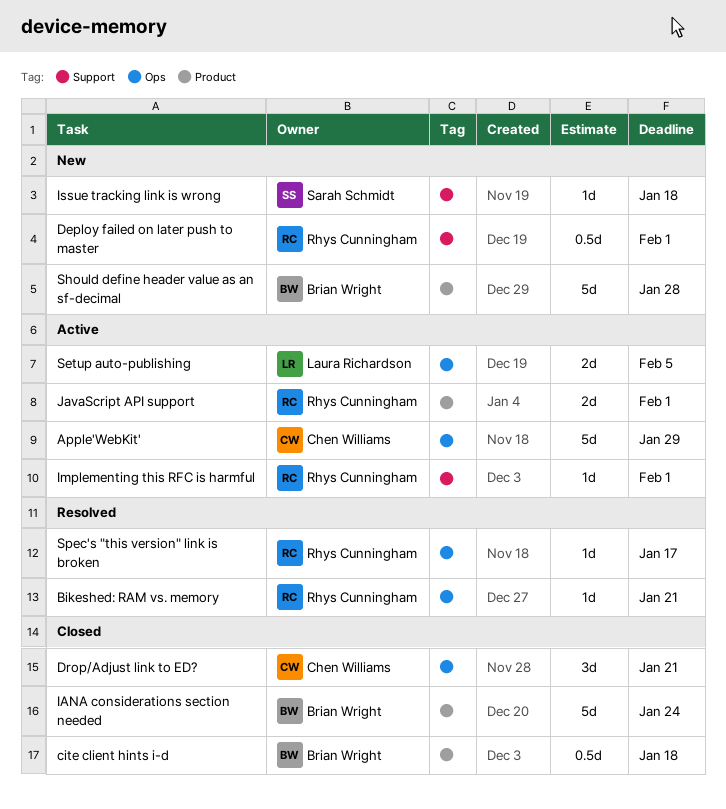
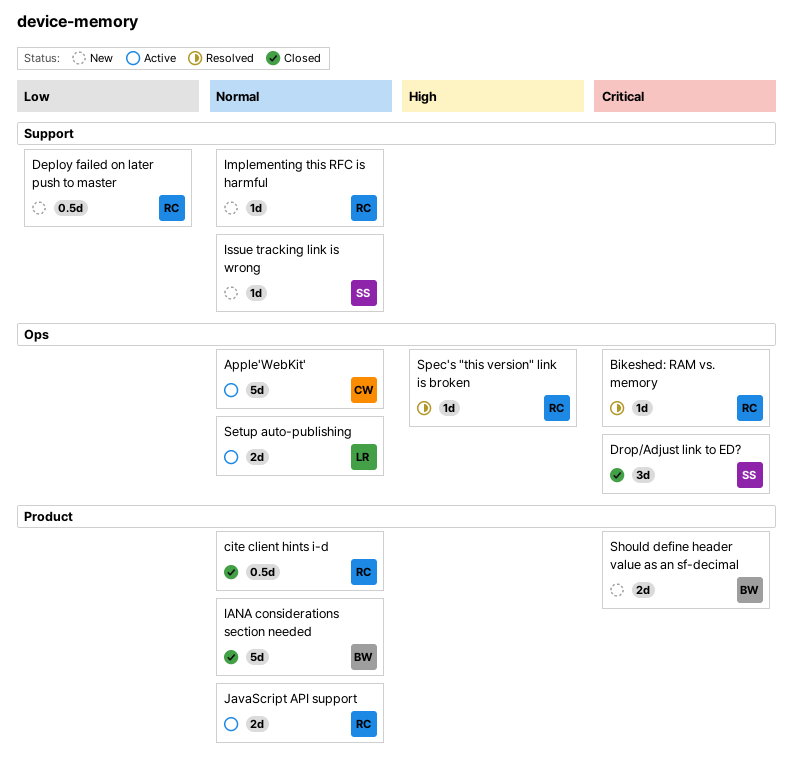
cite client hints i-d, owner: Brian Wright -> Rhys Cunningham
Drop/Adjust link to ED?, owner: Chen Williams -> Sarah Schmidt
Implementing this RFC is harmful, status: Active -> New
Should define header value as an sf-decimal, estimate: 5d -> 2d

